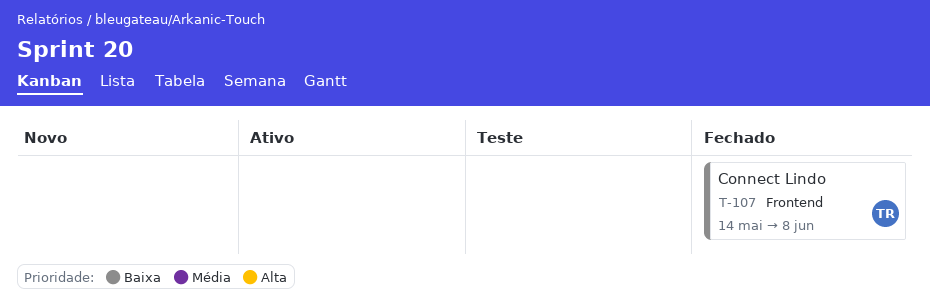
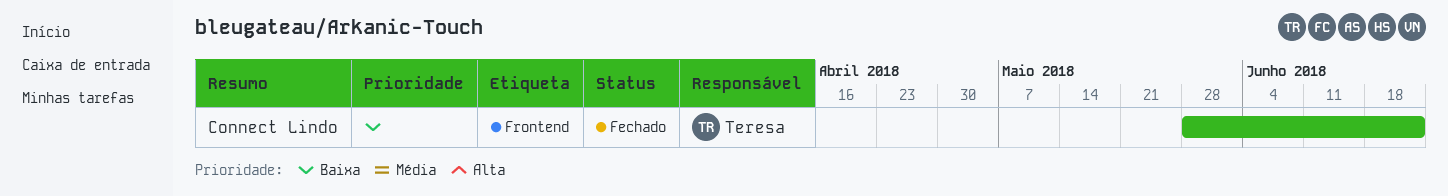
Connect Lindo, start: May 14 -> May 28
Connect Lindo, due: Jun 8 -> Jun 22

